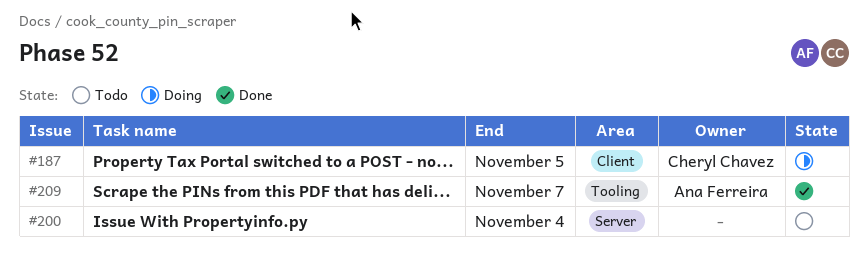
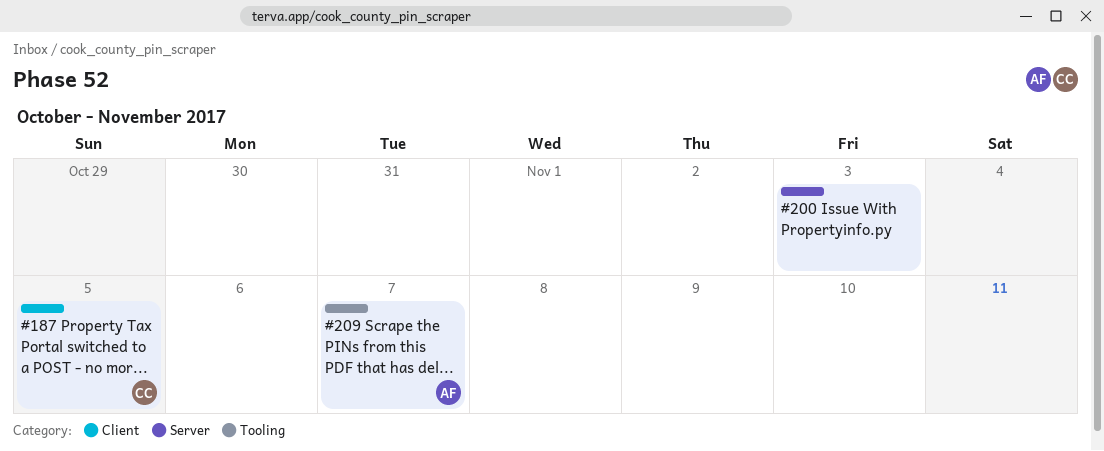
#200, due: Nov 4 -> Nov 3

